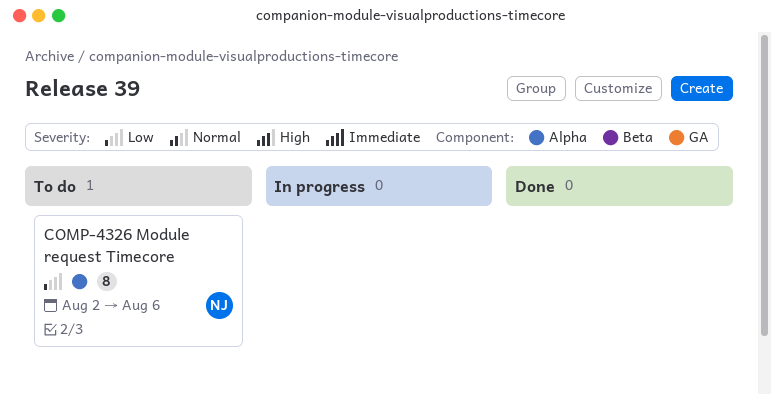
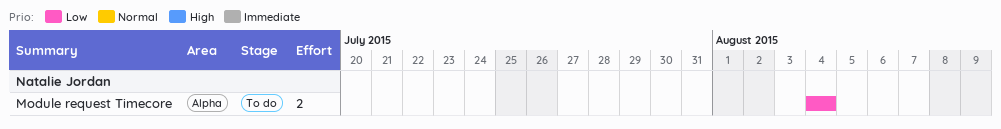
Module request Timecore, estimate: 8 -> 2
Module request Timecore, start: Aug 2 -> Aug 4
Module request Timecore, due: Aug 6 -> Aug 4

